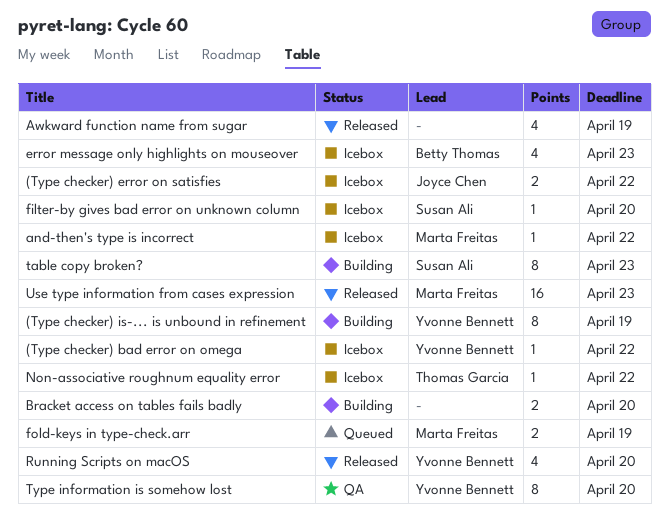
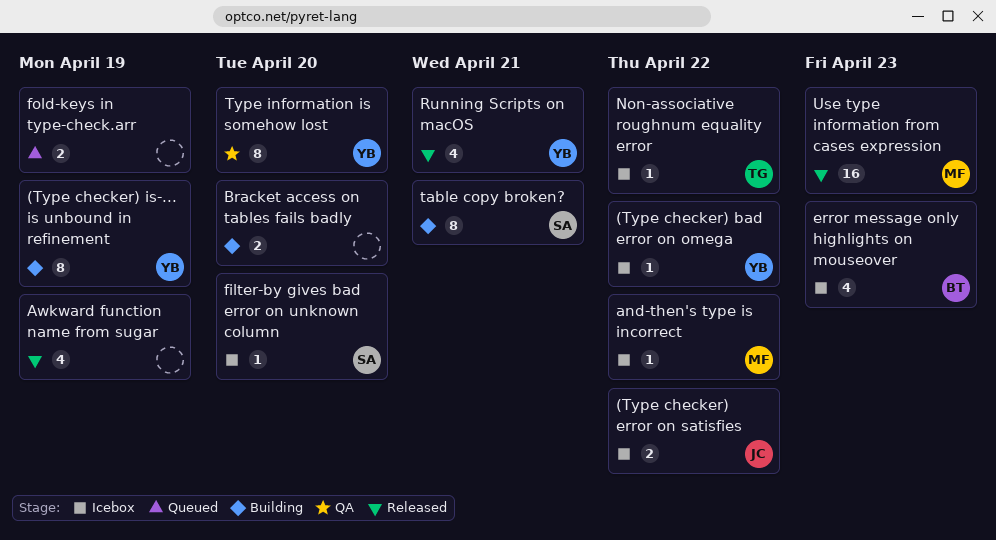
fold-keys in type-check.arr, owner: Marta Freitas -> none
Running Scripts on macOS, due: Apr 20 -> Apr 21
table copy broken?, due: Apr 23 -> Apr 21

